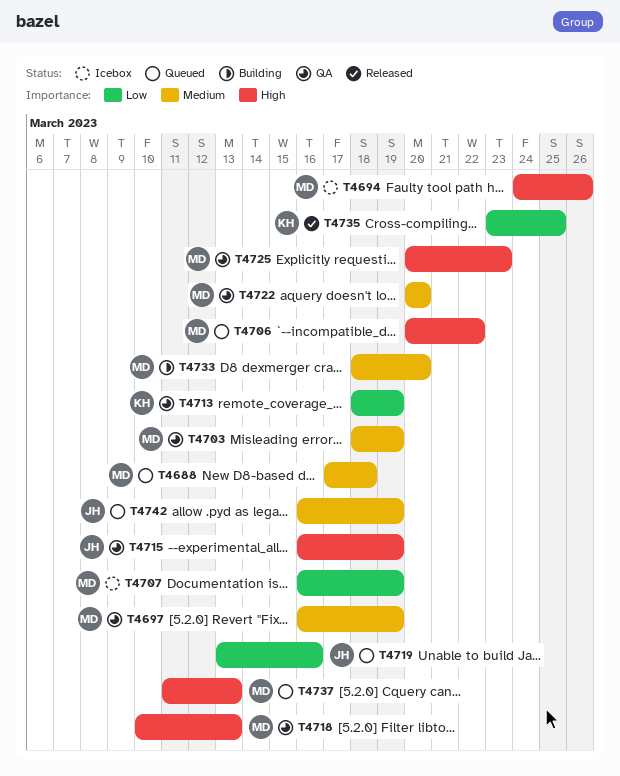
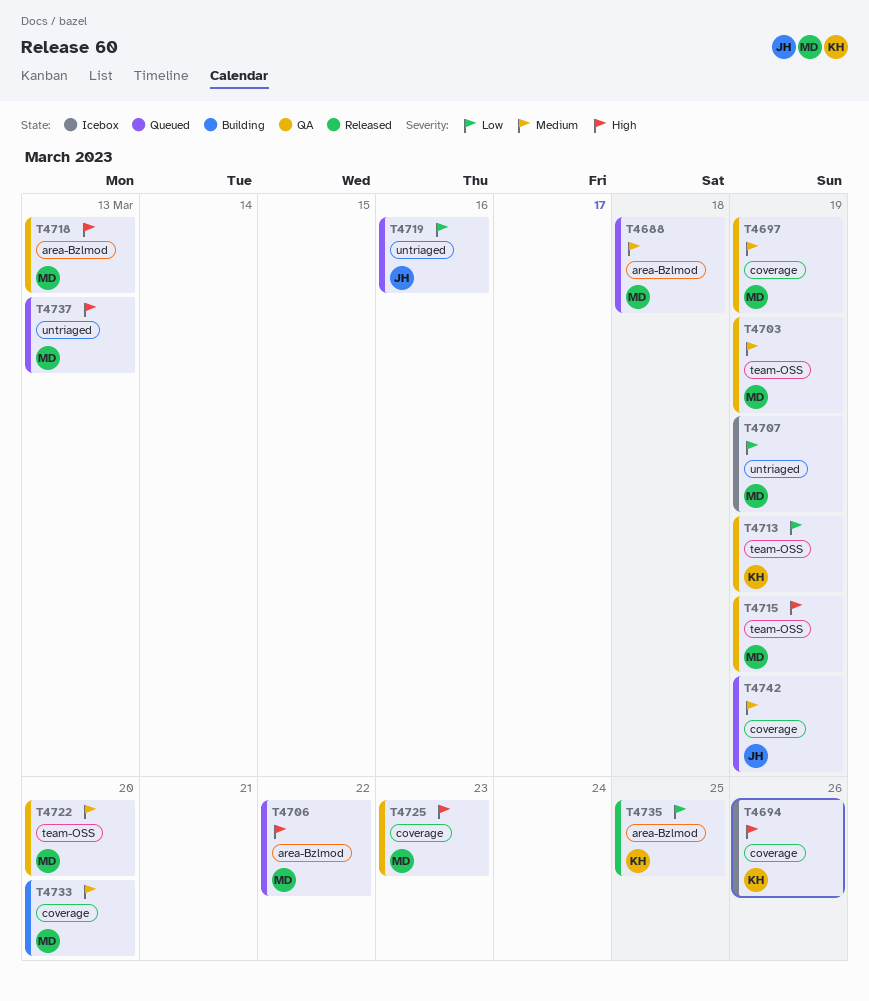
T4694, owner: MD -> KH
T4715, owner: JH -> MD

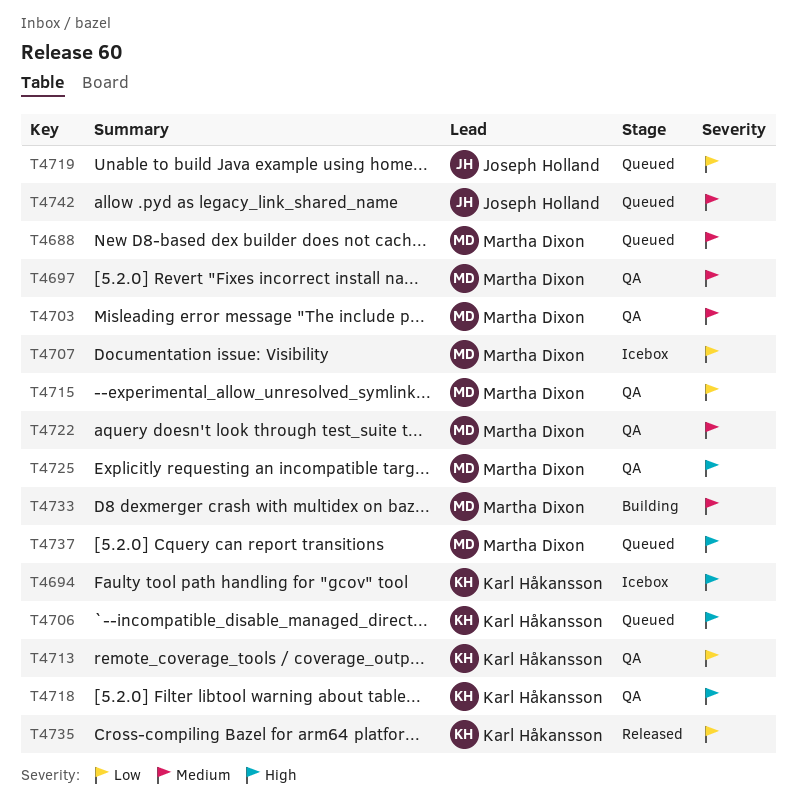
T4706, owner: Martha Dixon -> Karl Håkansson
T4715, priority: High -> Low
T4718, owner: Martha Dixon -> Karl Håkansson

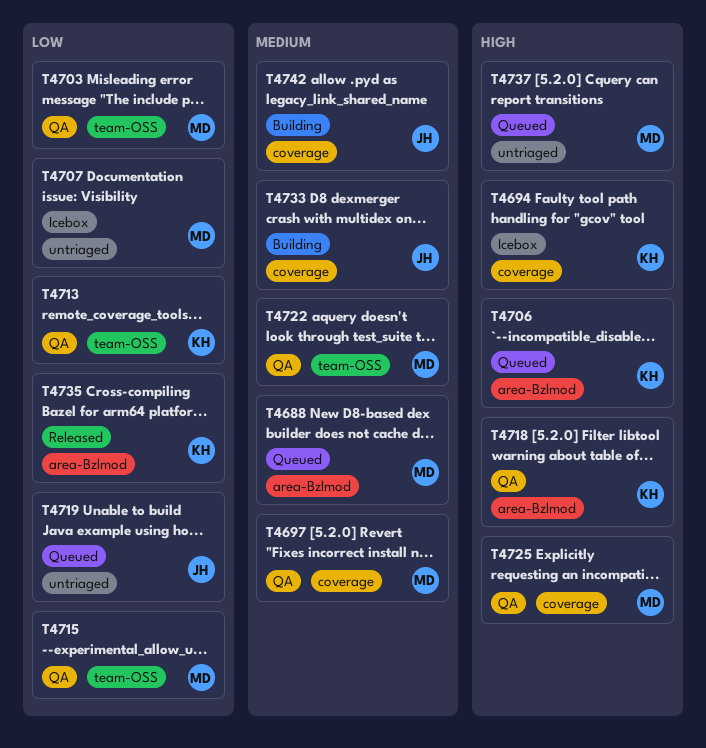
T4703, priority: Medium -> Low
T4733, owner: Martha Dixon -> Joseph Holland
T4742, status: Queued -> Building

